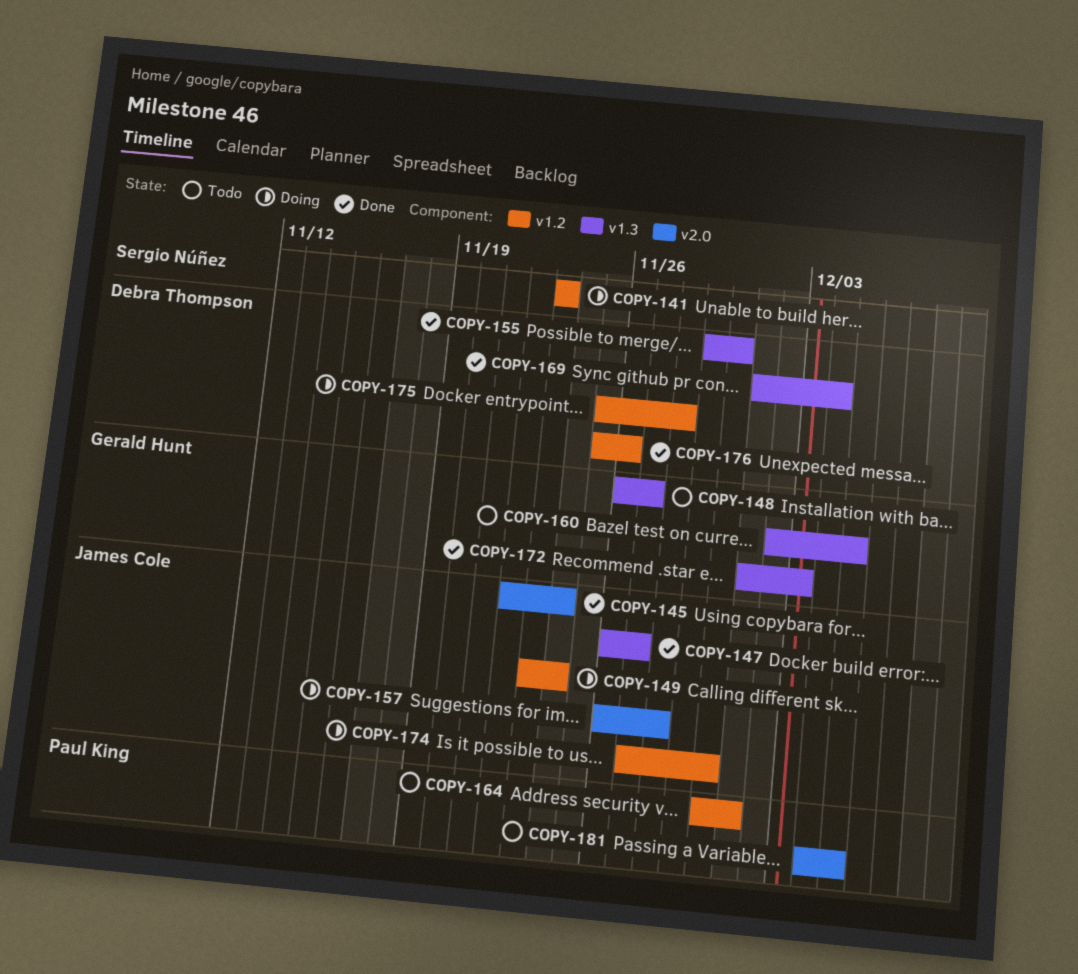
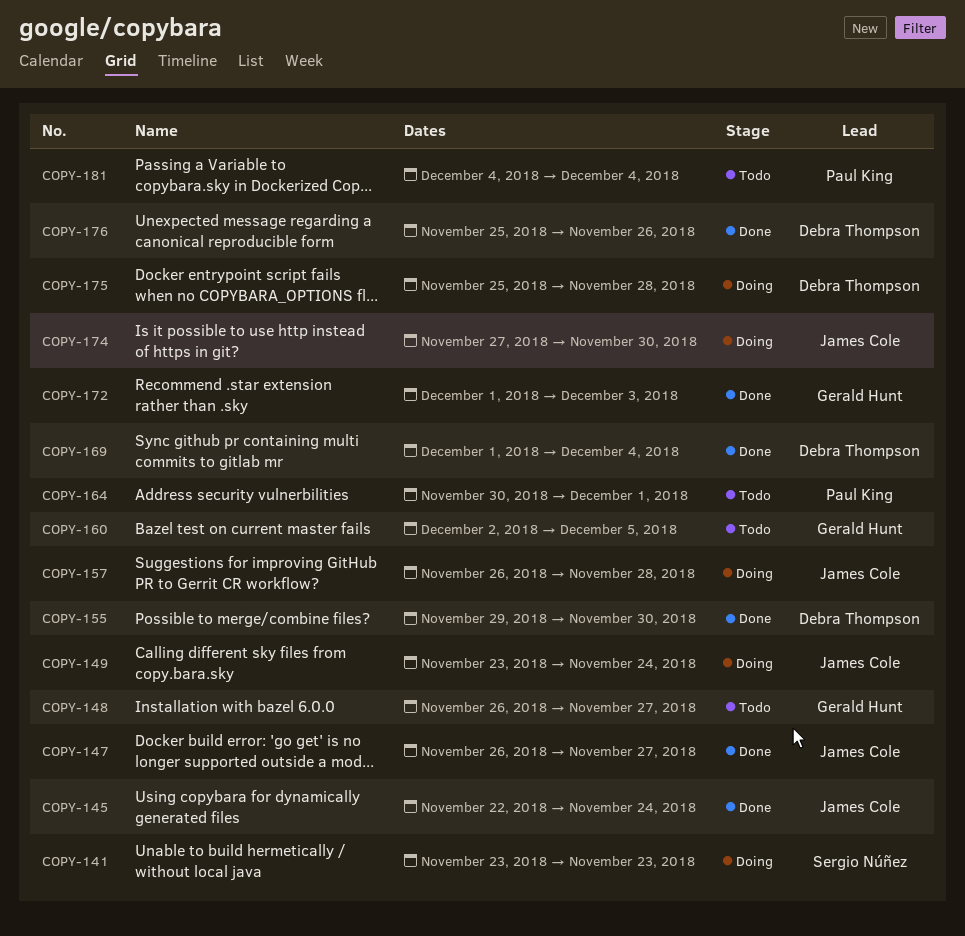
COPY-181, due: Dec 5 -> Dec 4

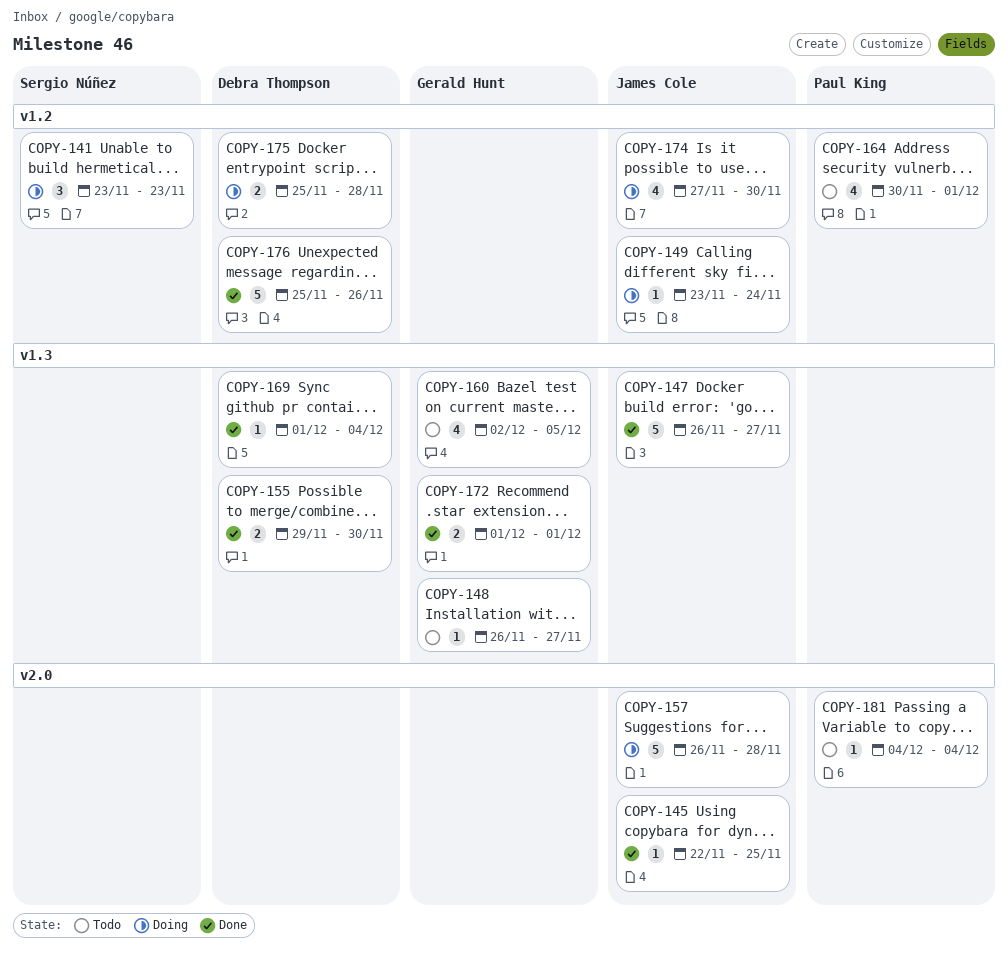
COPY-145, due: Nov 24 -> Nov 25
COPY-172, due: Dec 3 -> Dec 1

